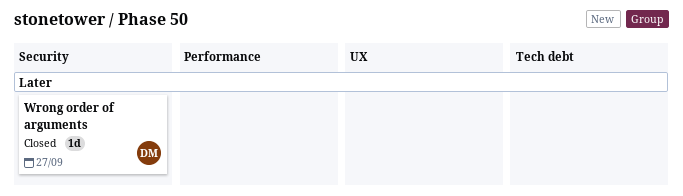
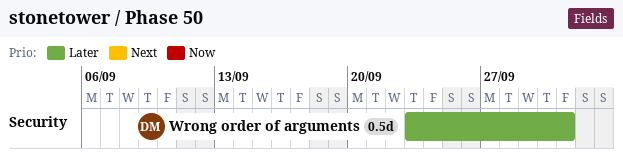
Wrong order of arguments, estimate: 1d -> 0.5d
Wrong order of arguments, due: Sep 27 -> Oct 1

